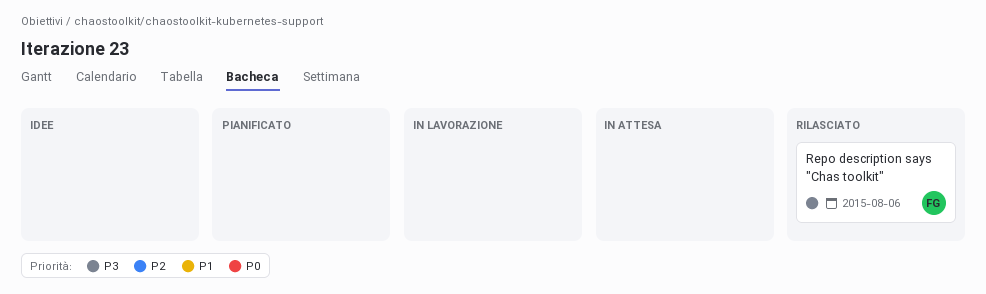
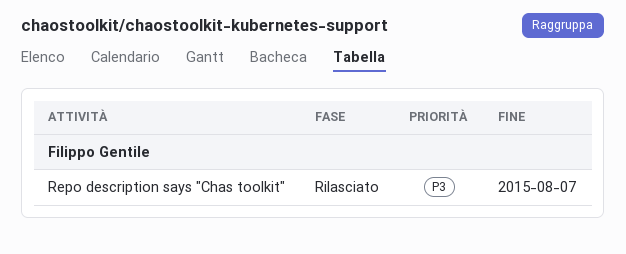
Repo description says "Chas toolkit", due: Aug 6 -> Aug 7

